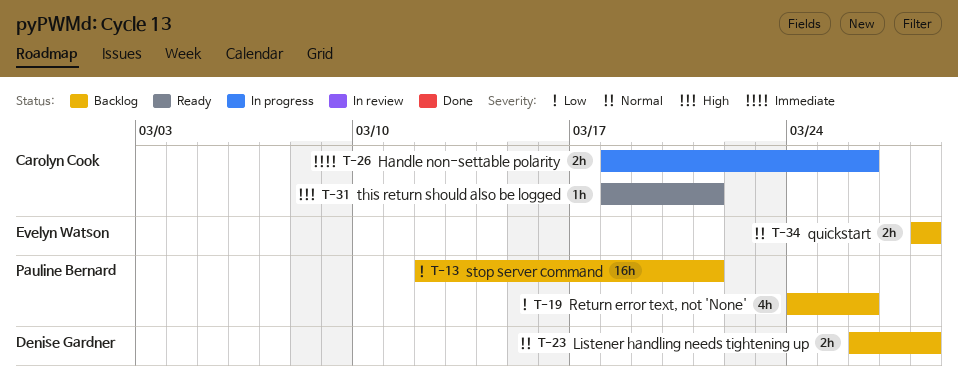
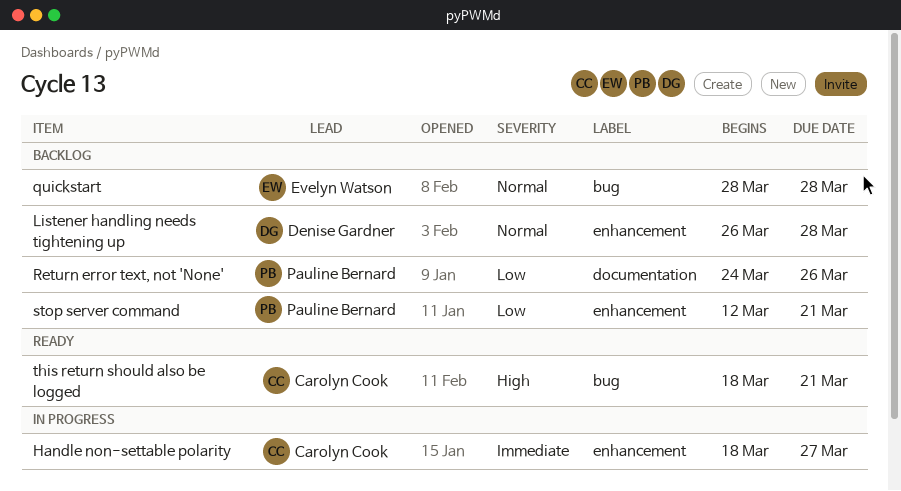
Handle non-settable polarity, due: Mar 26 -> Mar 27

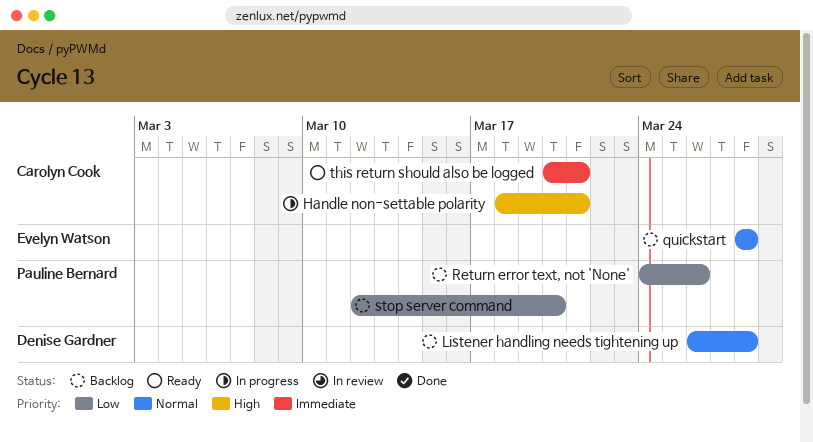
Handle non-settable polarity, priority: Immediate -> High
Handle non-settable polarity, due: Mar 27 -> Mar 21
stop server command, due: Mar 21 -> Mar 20
this return should also be logged, priority: High -> Immediate
this return should also be logged, start: Mar 18 -> Mar 20

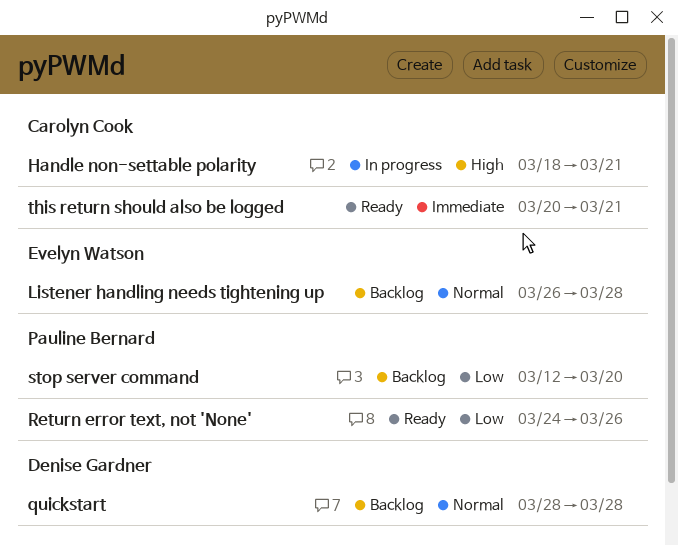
Listener handling needs tightening up, owner: Denise Gardner -> Evelyn Watson
quickstart, owner: Evelyn Watson -> Denise Gardner
Return error text, not 'None', status: Backlog -> Ready

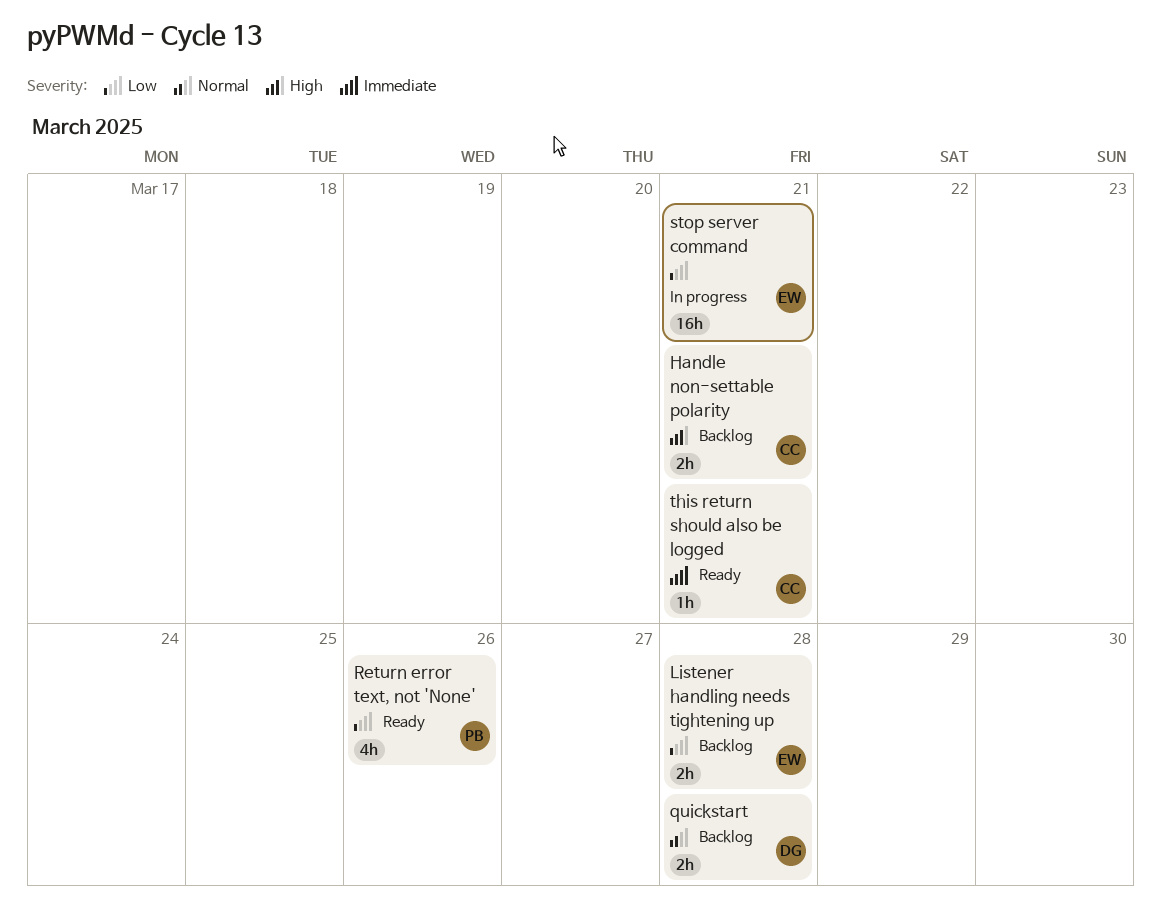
Handle non-settable polarity, status: In progress -> Backlog
Listener handling needs tightening up, priority: Normal -> Low
stop server command, status: Backlog -> In progress
stop server command, owner: Pauline Bernard -> Evelyn Watson
stop server command, due: Mar 20 -> Mar 21

